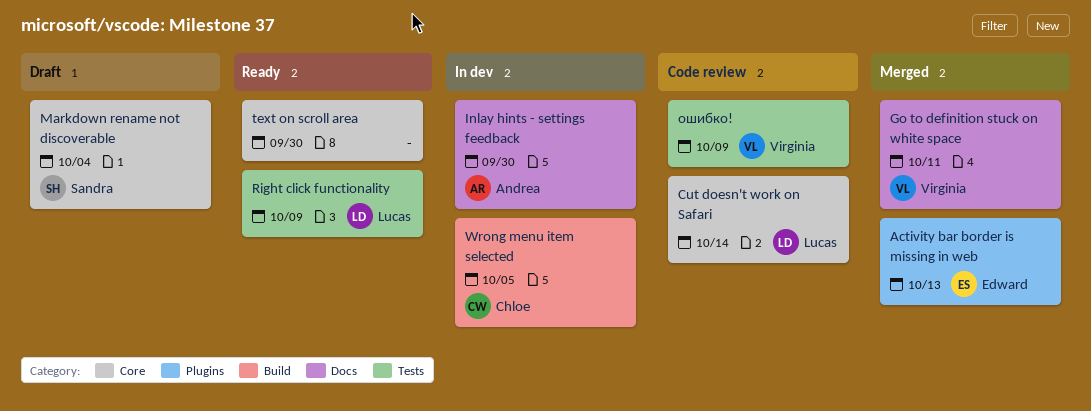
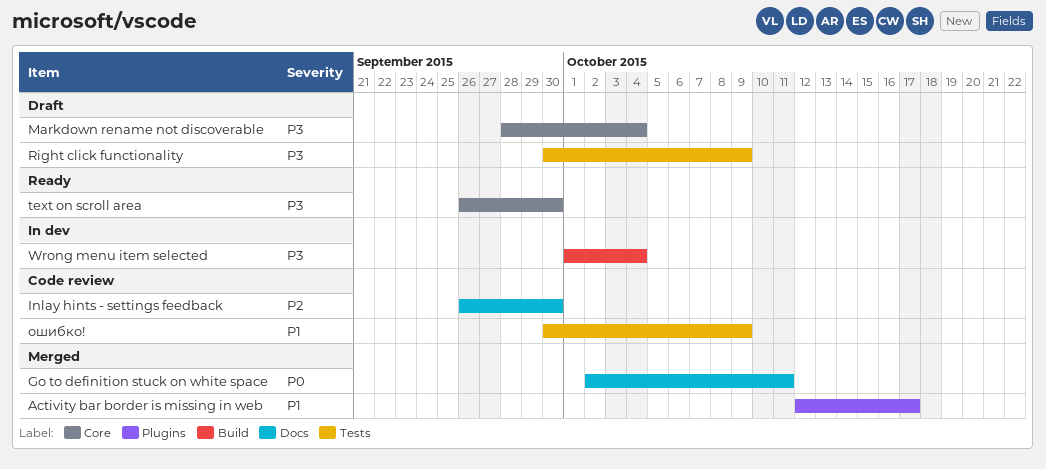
Activity bar border is missing in web, due: Oct 13 -> Oct 17
Cut doesn't work on Safari: present -> none
Inlay hints - settings feedback, status: In dev -> Code review
Right click functionality, status: Ready -> Draft
Wrong menu item selected, due: Oct 5 -> Oct 4

